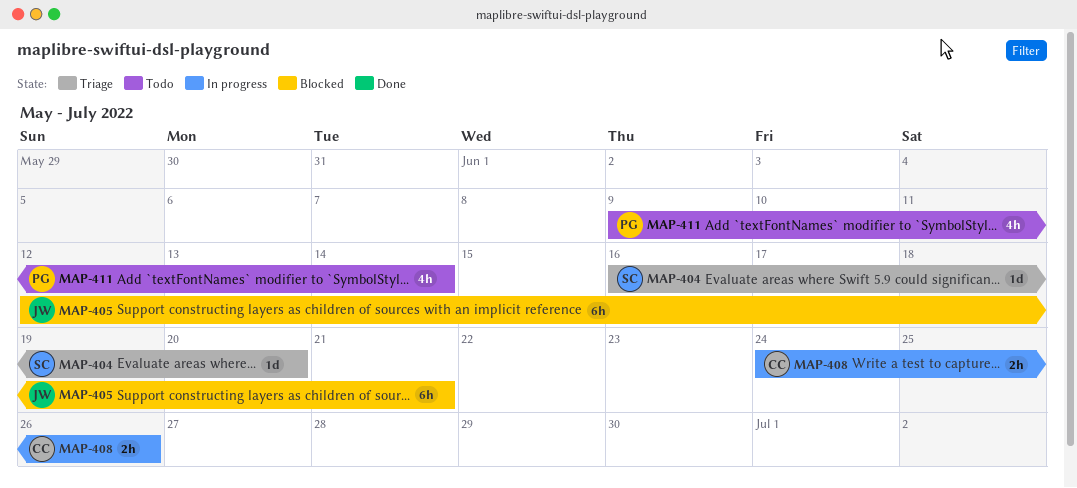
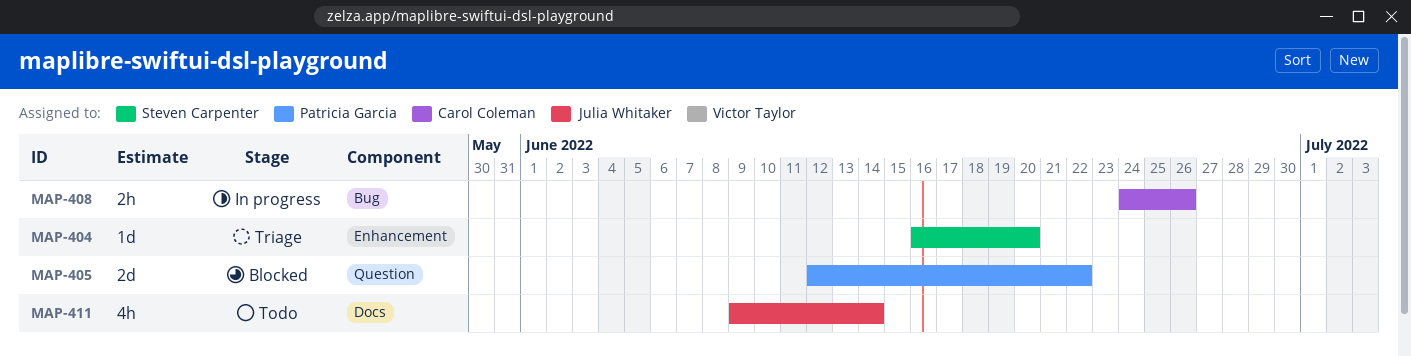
MAP-405, owner: Julia Whitaker -> Patricia Garcia
MAP-405, estimate: 6h -> 2d
MAP-405, due: Jun 21 -> Jun 22
MAP-411, owner: Patricia Garcia -> Julia Whitaker

